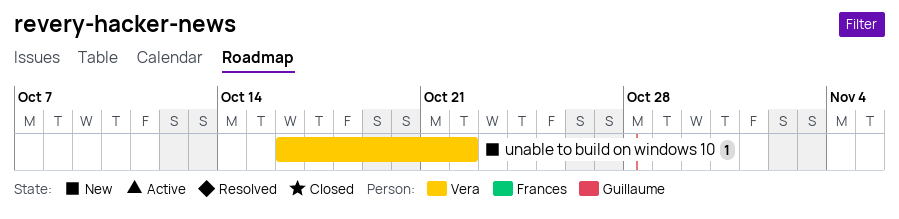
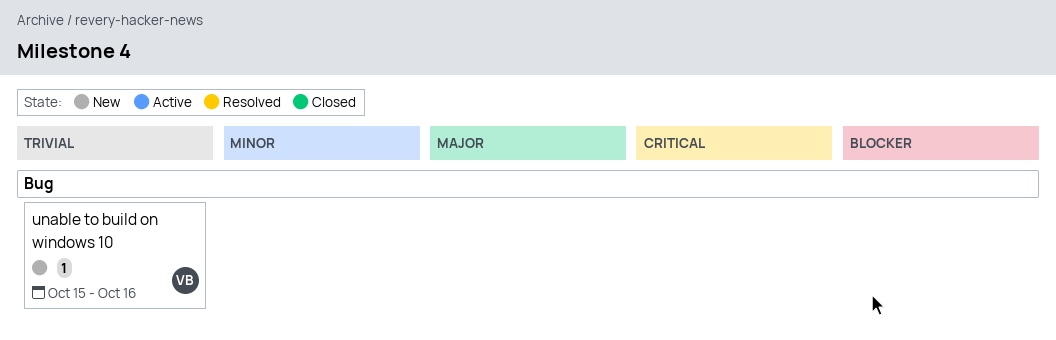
unable to build on windows 10, start: Oct 16 -> Oct 15
unable to build on windows 10, due: Oct 22 -> Oct 16

